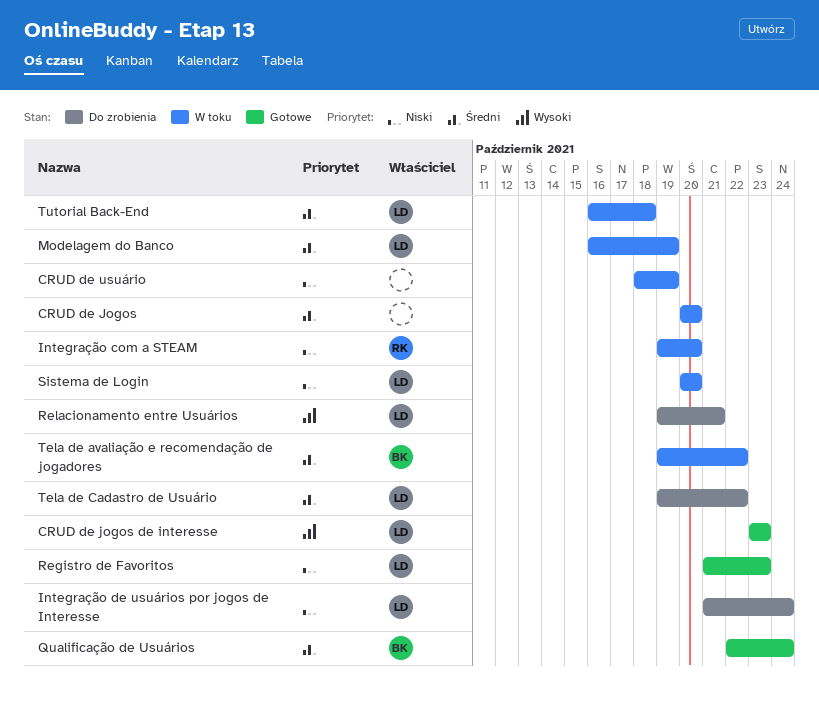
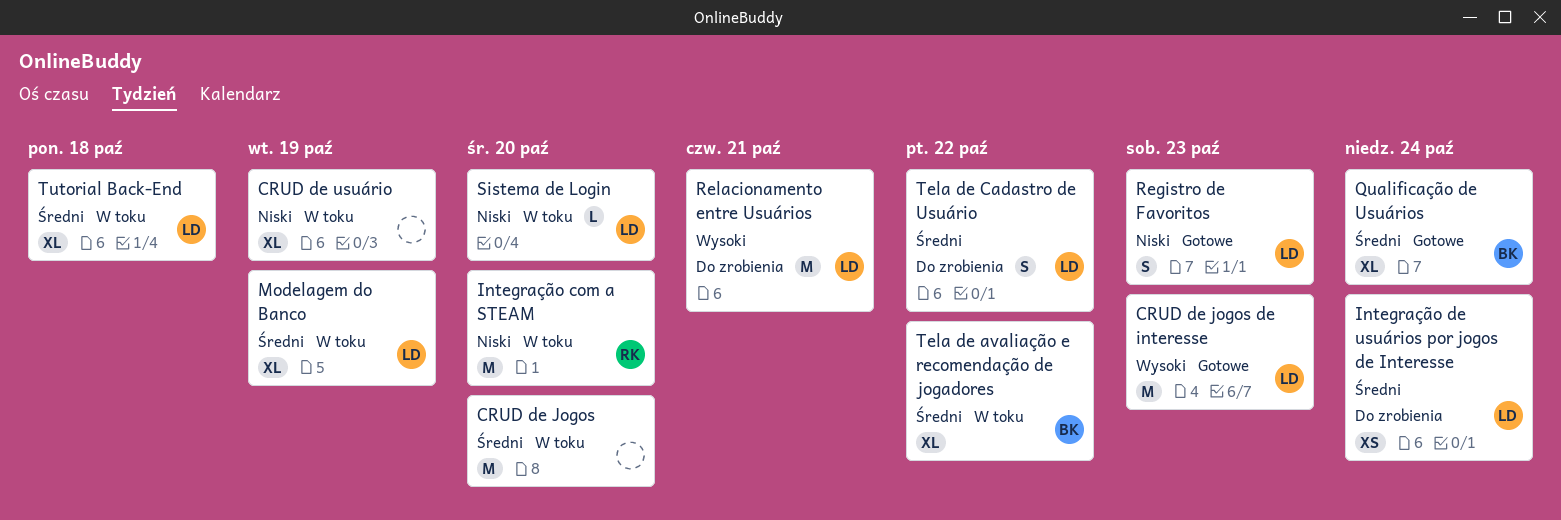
Integração de usuários por jogos de Interesse, priority: Niski -> Średni

